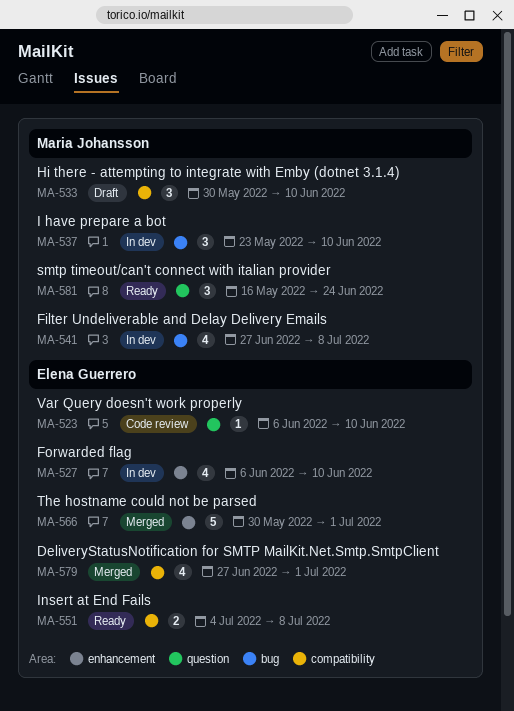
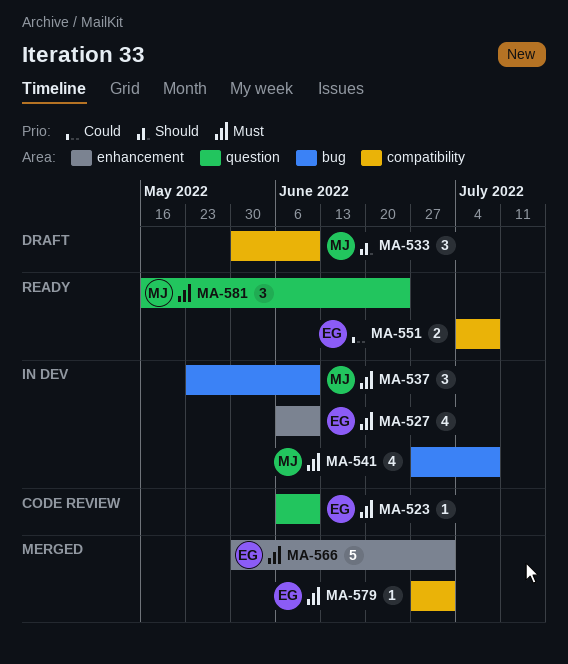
MA-579, estimate: 4 -> 1

